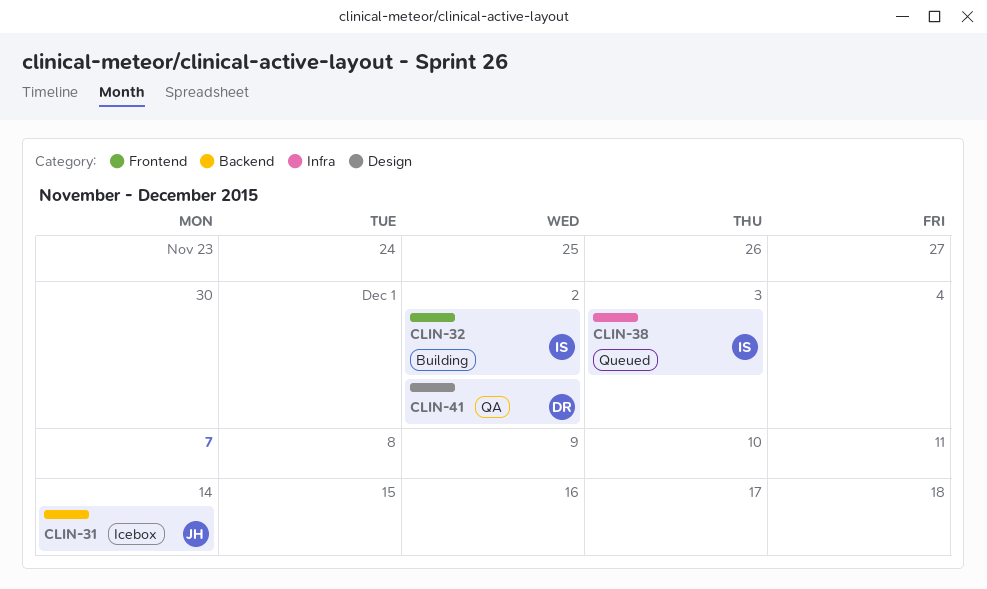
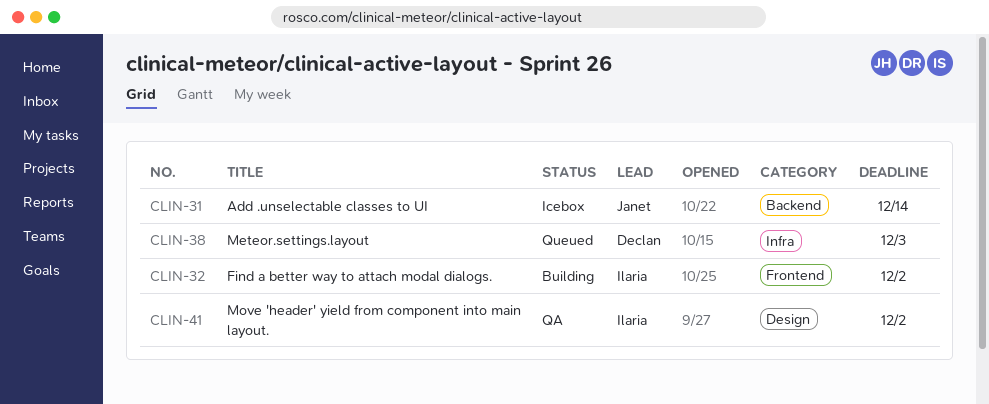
CLIN-38, owner: Ilaria -> Declan
CLIN-41, owner: Declan -> Ilaria

